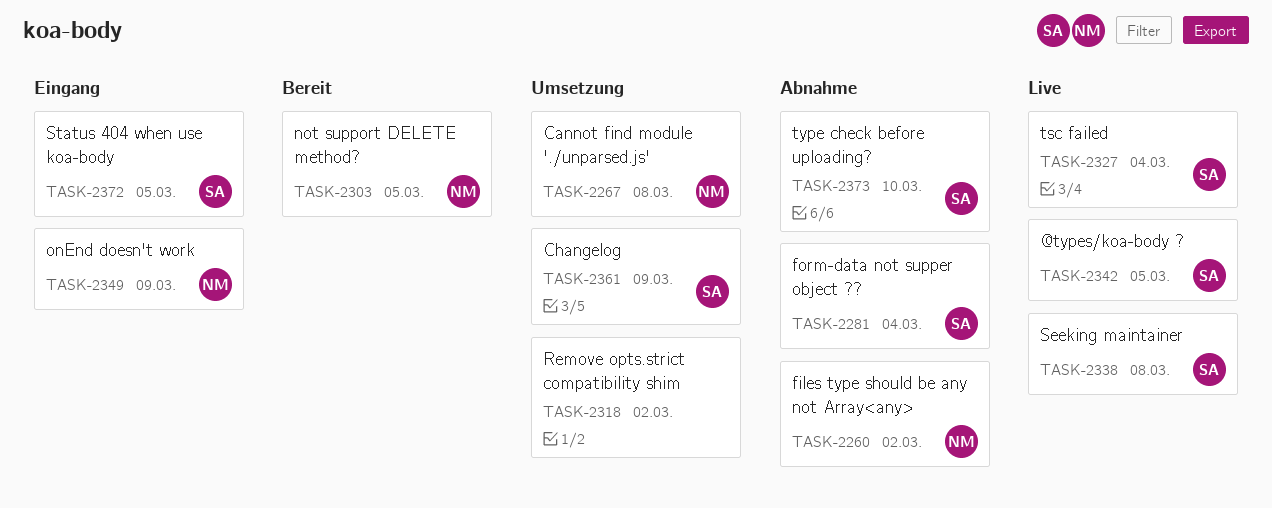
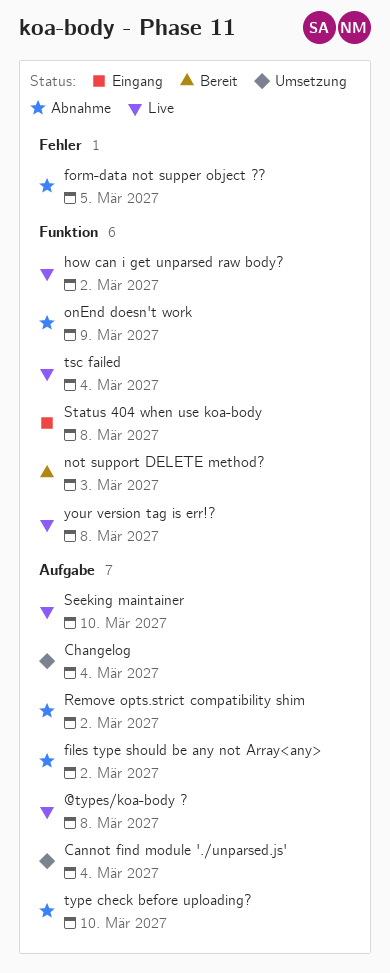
@types/koa-body ?, due: Mar 5 -> Mar 8
Cannot find module './unparsed.js', due: Mar 8 -> Mar 4
Changelog, due: Mar 9 -> Mar 4
form-data not supper object ??, due: Mar 4 -> Mar 5
how can i get unparsed raw body?: none -> present
not support DELETE method?, due: Mar 5 -> Mar 3
onEnd doesn't work, status: Eingang -> Abnahme
Remove opts.strict compatibility shim, status: Umsetzung -> Abnahme
Seeking maintainer, due: Mar 8 -> Mar 10
Status 404 when use koa-body, due: Mar 5 -> Mar 8
your version tag is err!?: none -> present

